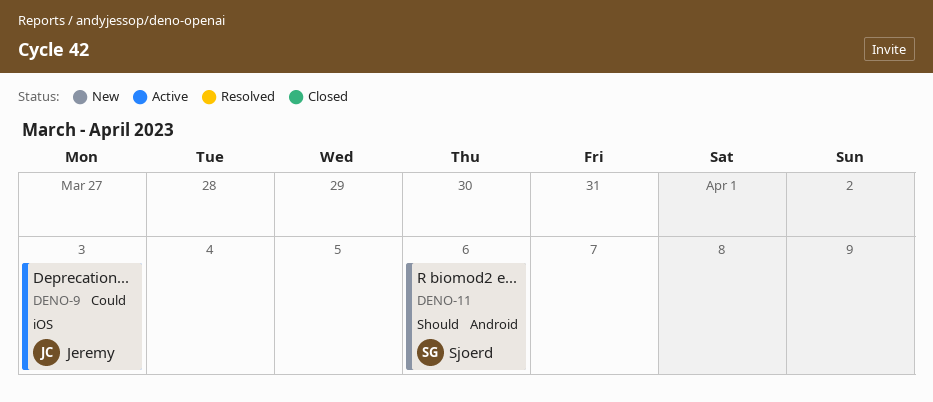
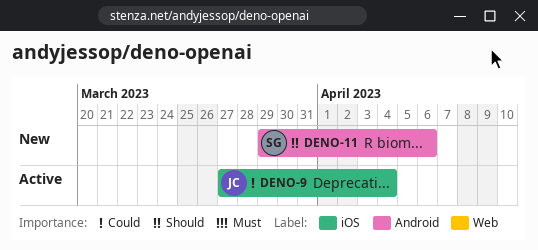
DENO-9, due: Apr 3 -> Apr 4

